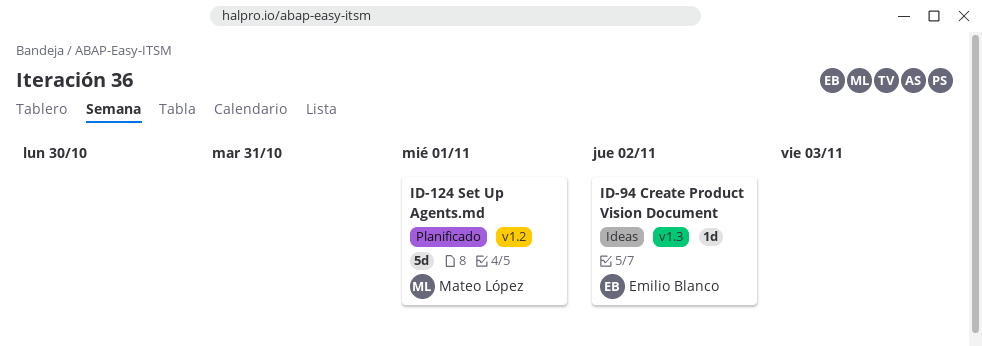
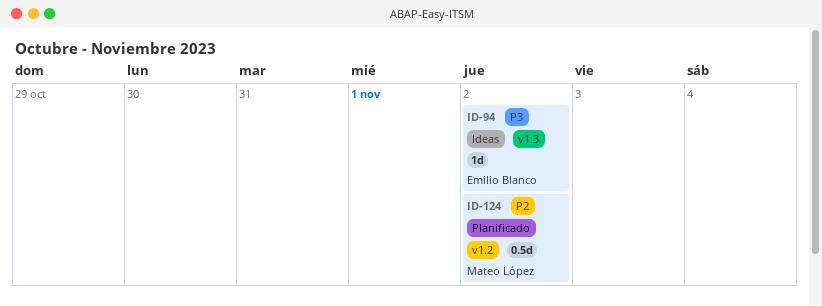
ID-124, estimate: 5d -> 0.5d
ID-124, due: Nov 1 -> Nov 2

